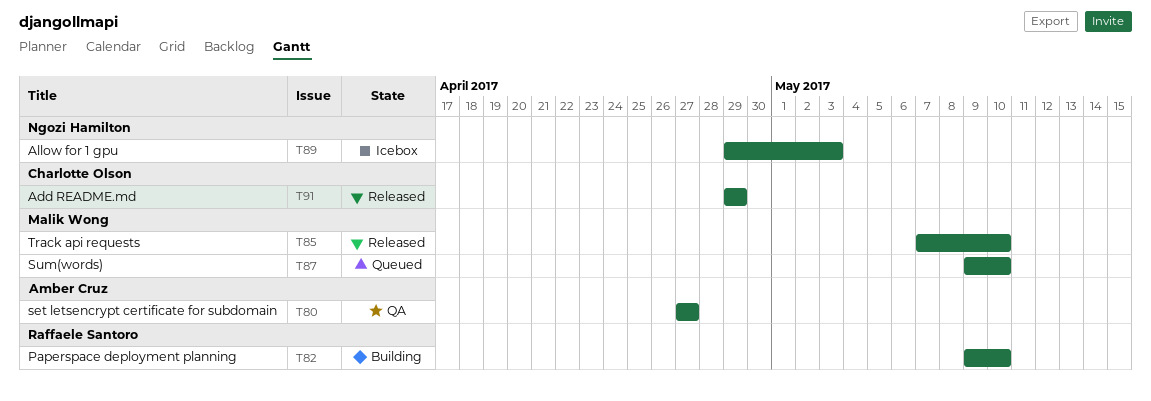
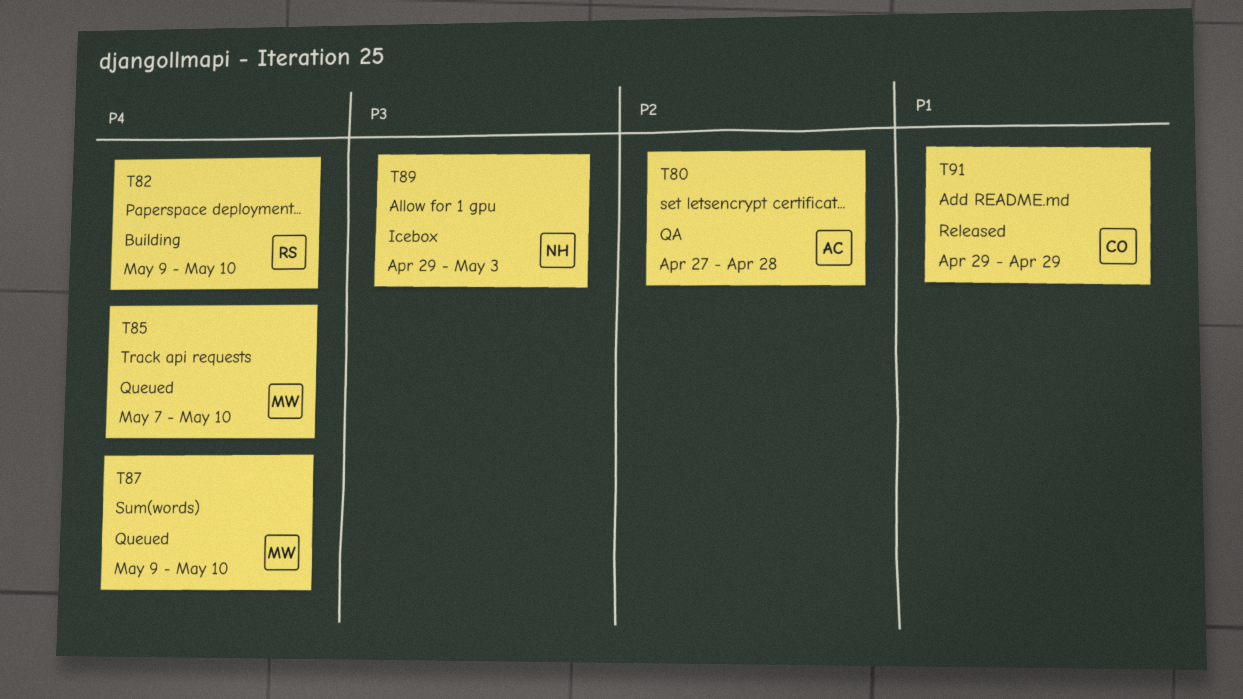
T80, due: Apr 27 -> Apr 28
T85, status: Released -> Queued

